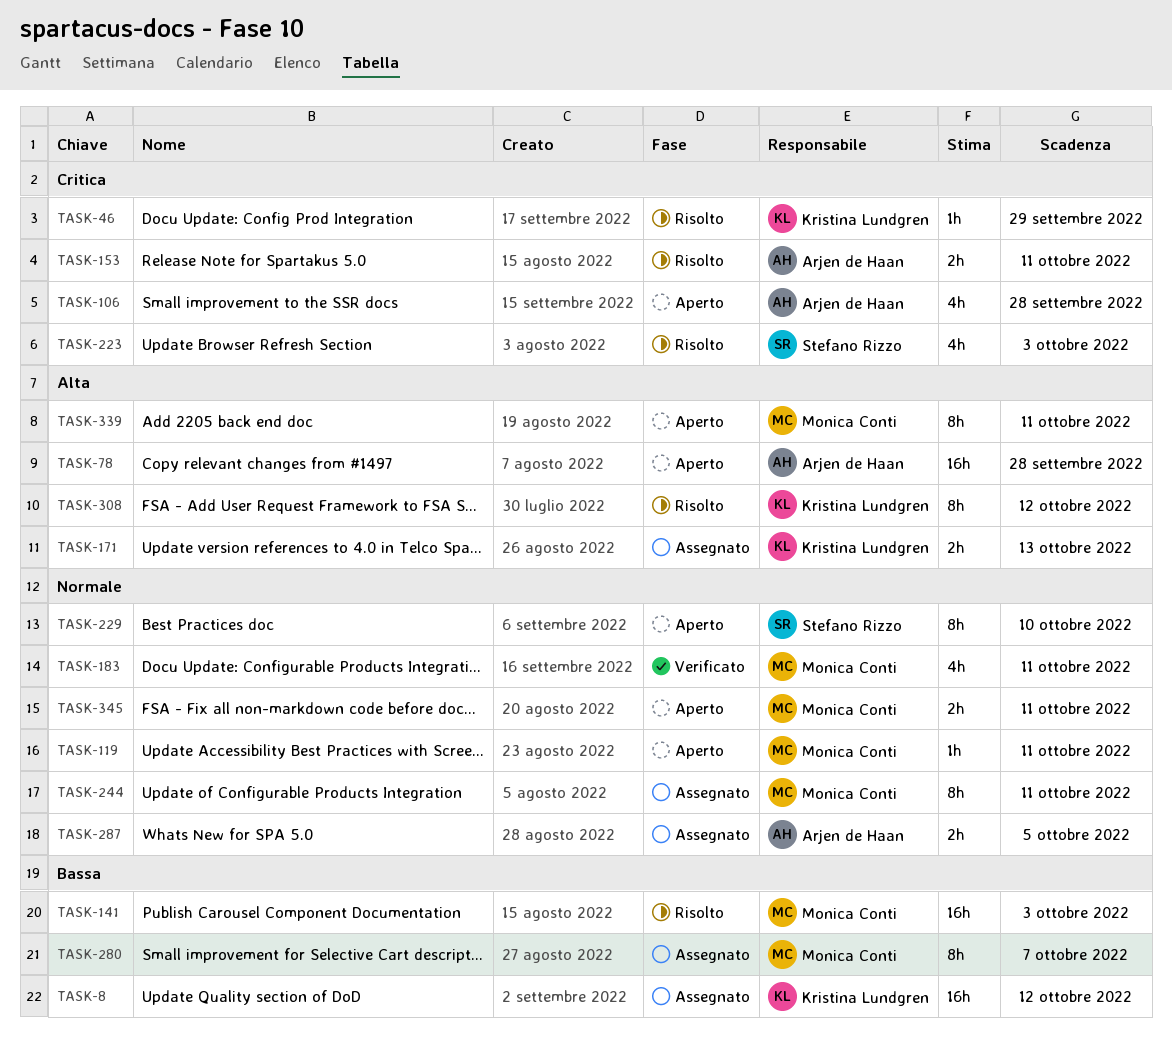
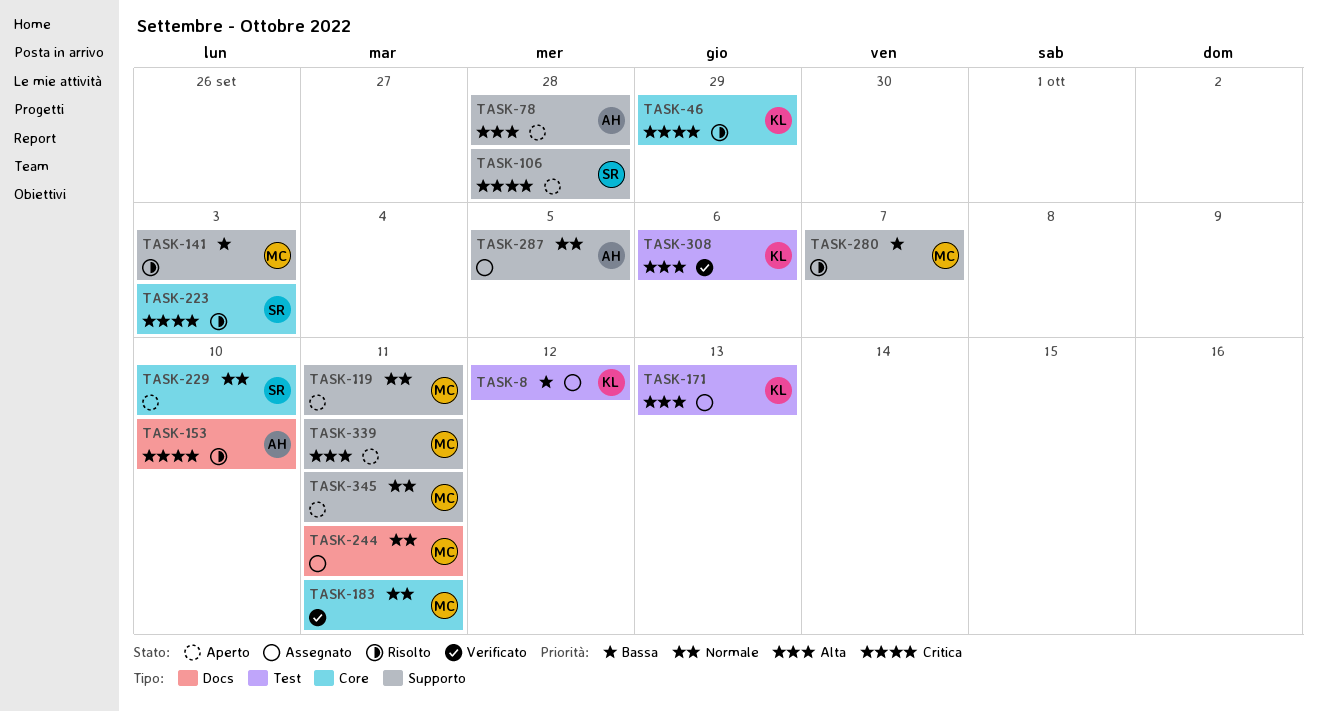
TASK-106, owner: Arjen de Haan -> Stefano Rizzo
TASK-153, due: Oct 11 -> Oct 10
TASK-280, status: Assegnato -> Risolto
TASK-308, status: Risolto -> Verificato
TASK-308, due: Oct 12 -> Oct 6

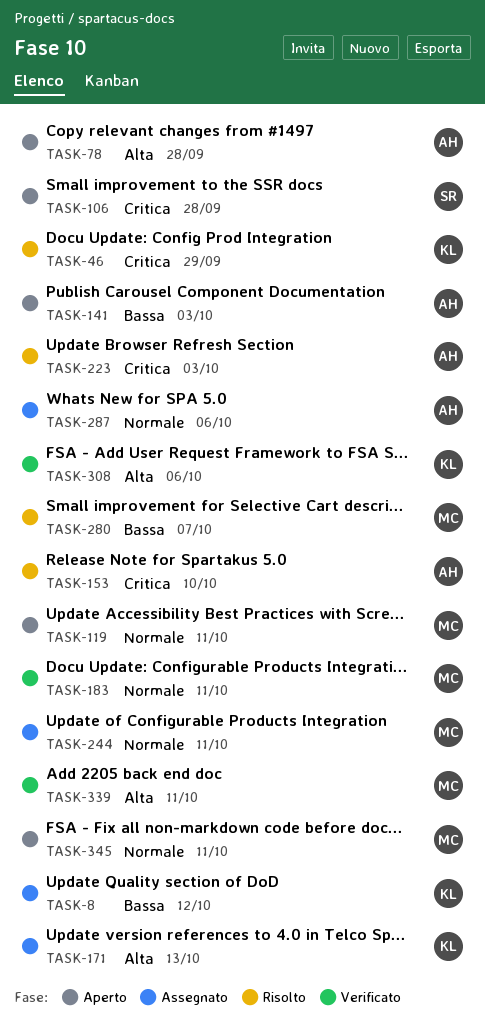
TASK-141, status: Risolto -> Aperto
TASK-141, owner: MC -> AH
TASK-223, owner: SR -> AH
TASK-229: present -> none
TASK-287, due: Oct 5 -> Oct 6
TASK-339, status: Aperto -> Verificato

